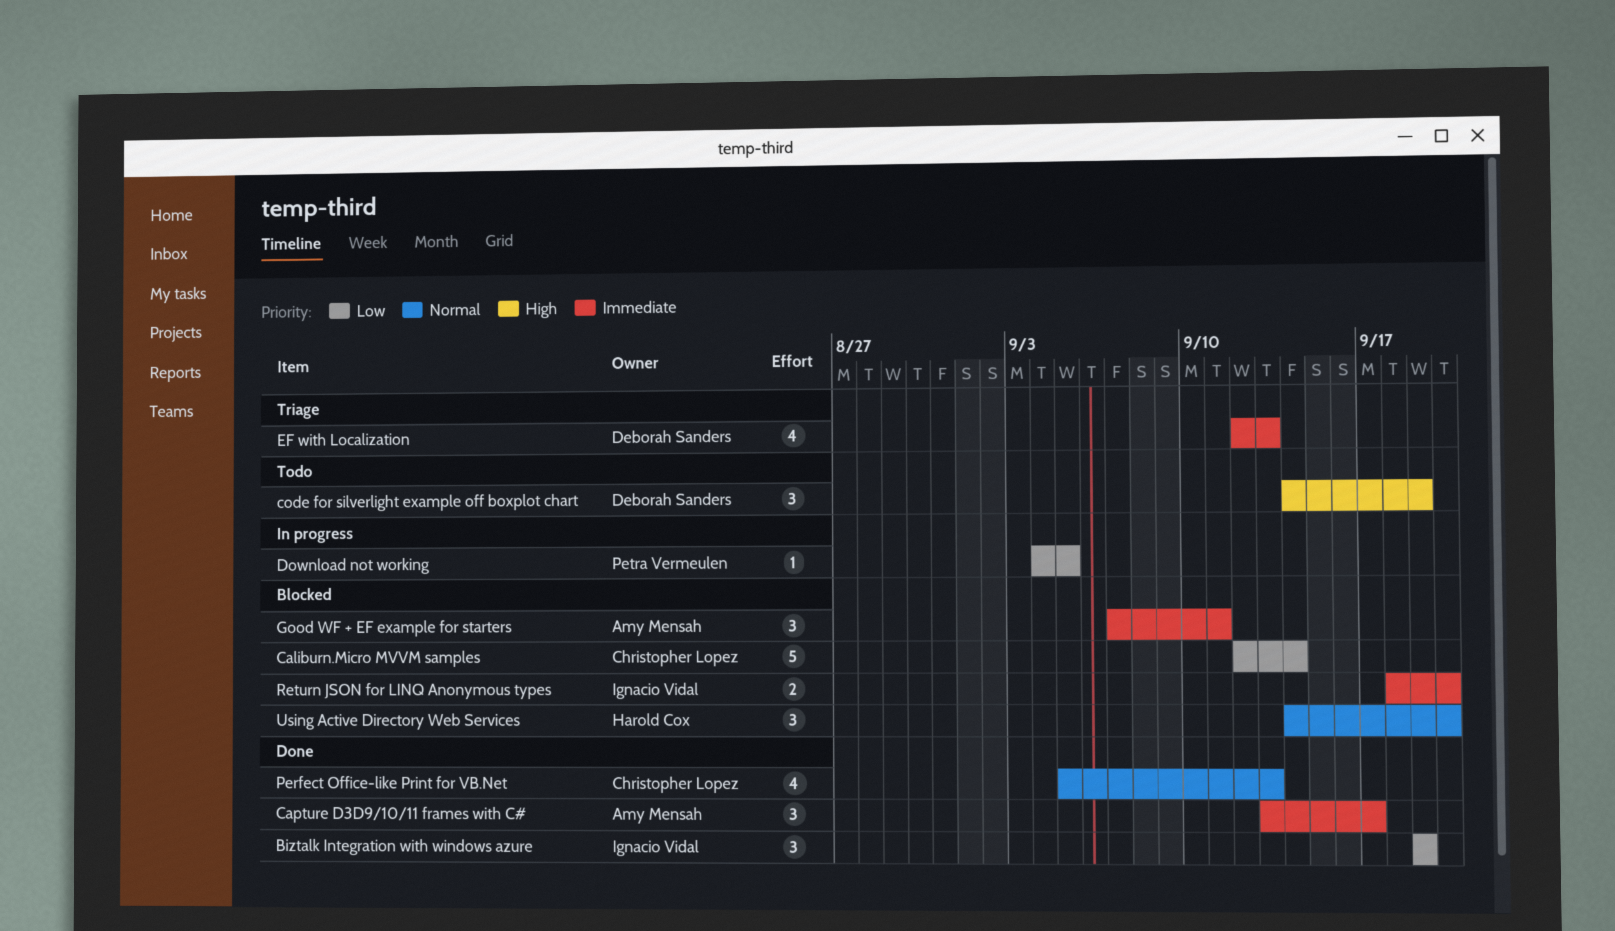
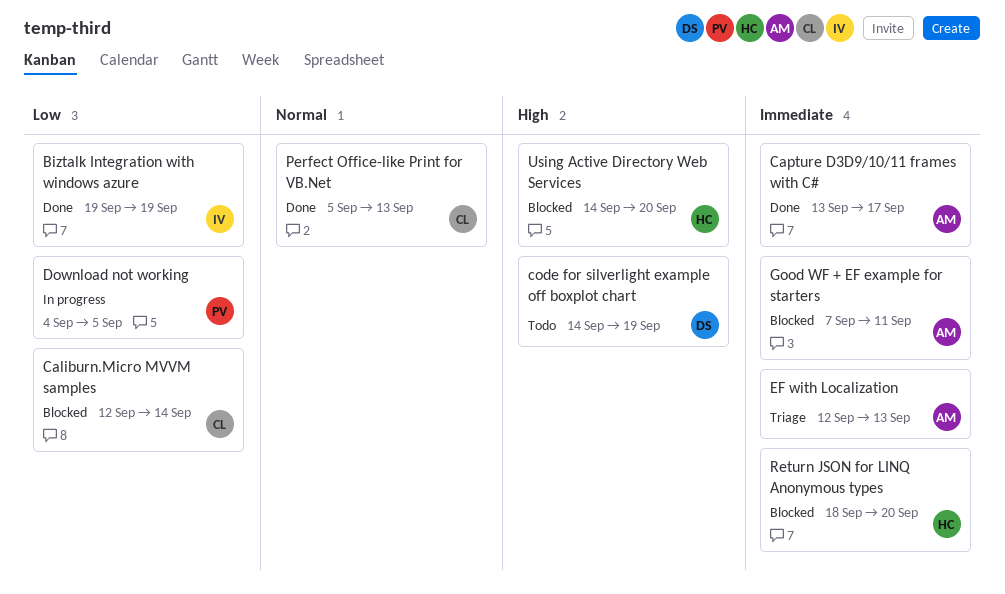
EF with Localization, owner: Deborah Sanders -> Amy Mensah
Return JSON for LINQ Anonymous types, owner: Ignacio Vidal -> Harold Cox
Using Active Directory Web Services, priority: Normal -> High

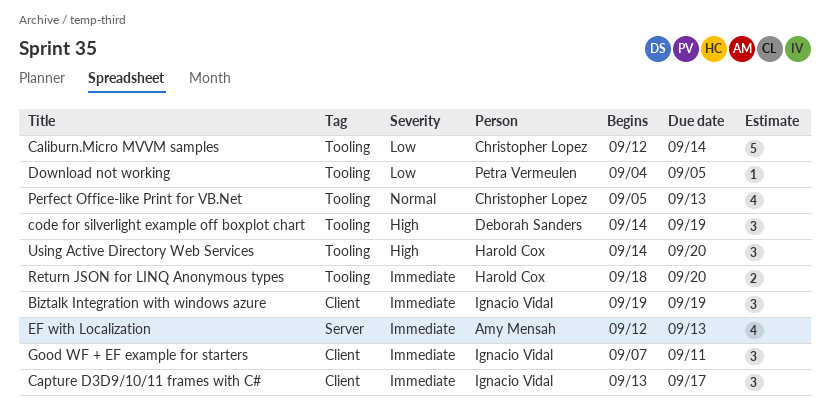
Biztalk Integration with windows azure, priority: Low -> Immediate
Capture D3D9/10/11 frames with C#, owner: Amy Mensah -> Ignacio Vidal
Good WF + EF example for starters, owner: Amy Mensah -> Ignacio Vidal

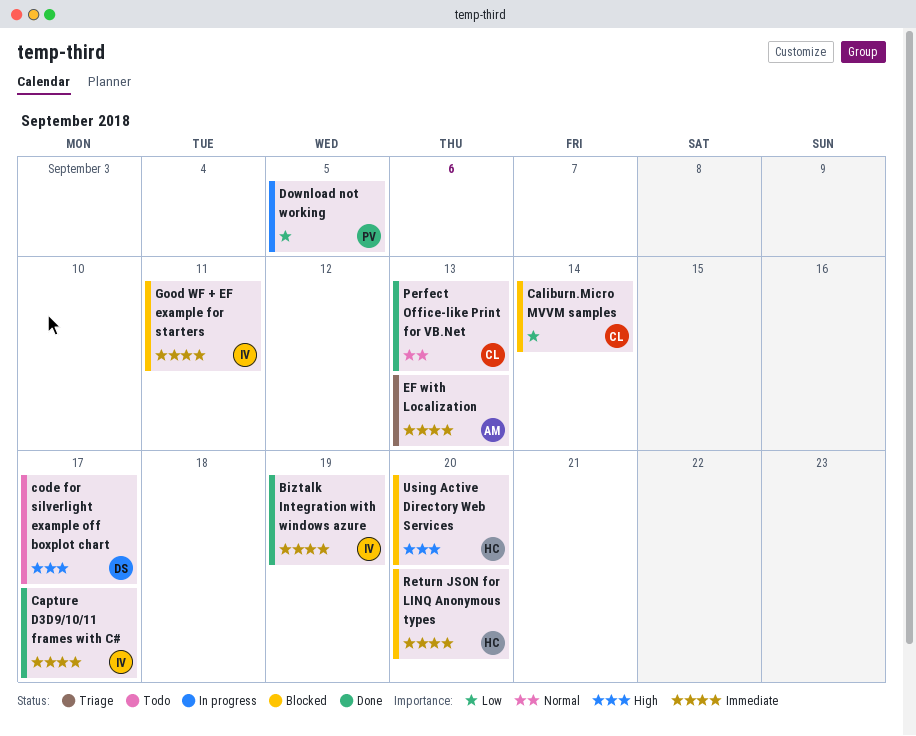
code for silverlight example off boxplot chart, due: Sep 19 -> Sep 17

